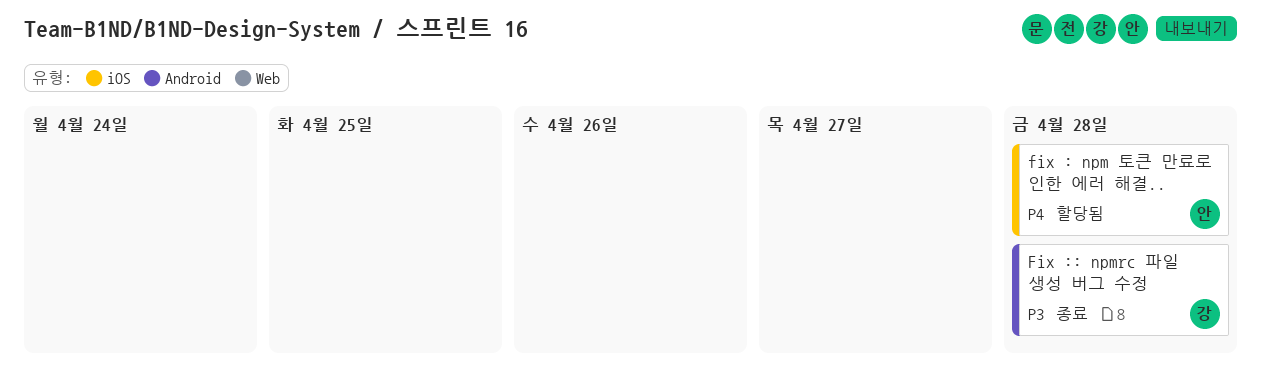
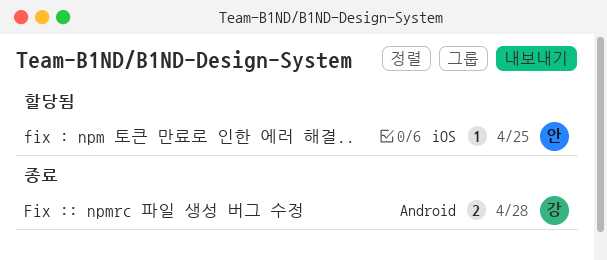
fix : npm 토큰 만료로 인한 에러 해결.., due: Apr 28 -> Apr 25

